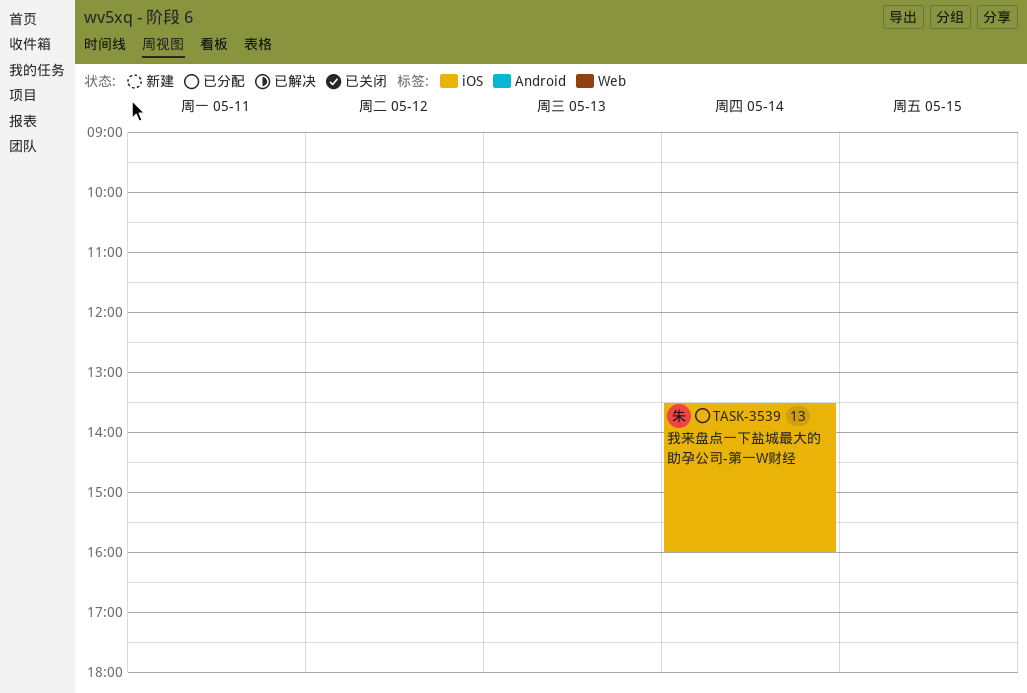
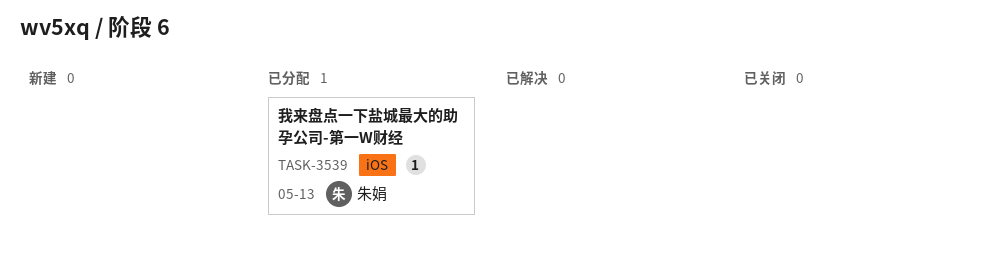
TASK-3539, estimate: 13 -> 1
TASK-3539, day: May 14 -> May 13

